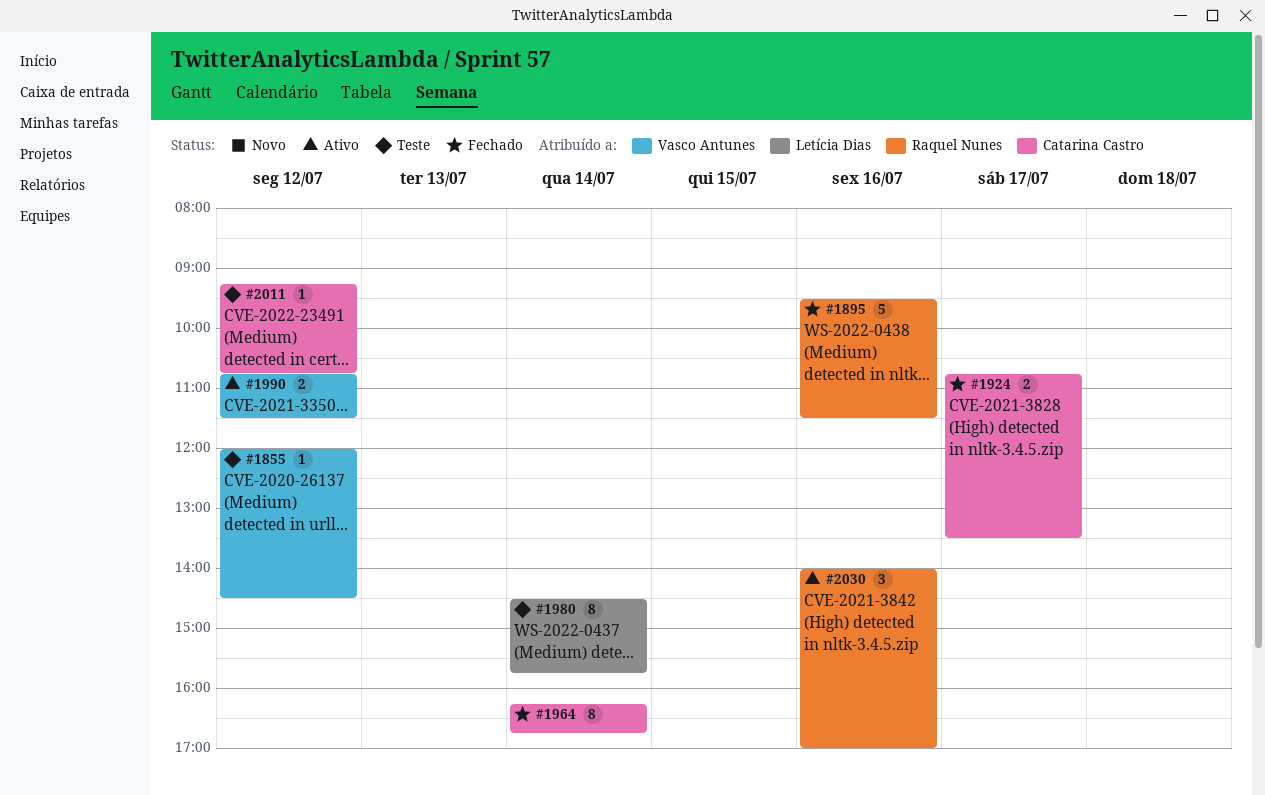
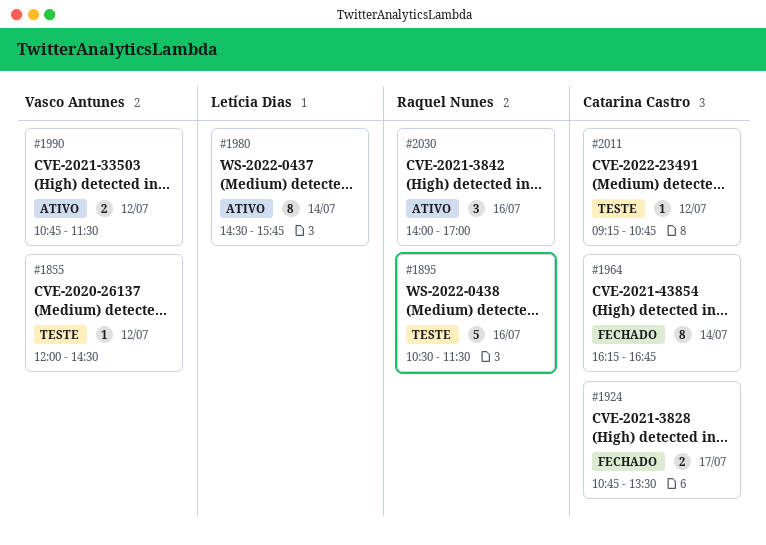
#1895, status: Fechado -> Teste
#1895, begins: 09:30 -> 10:30
#1980, status: Teste -> Ativo

